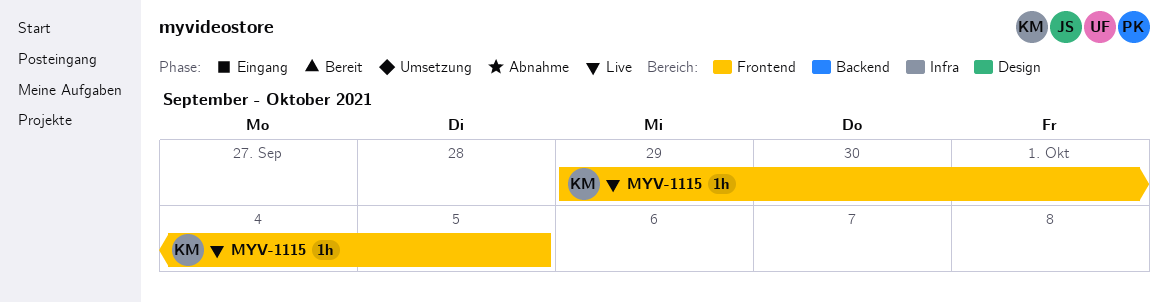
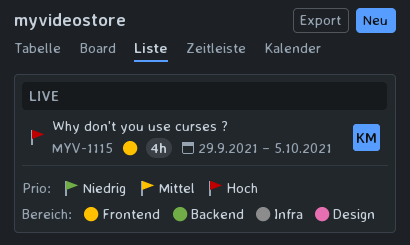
MYV-1115, estimate: 1h -> 4h

